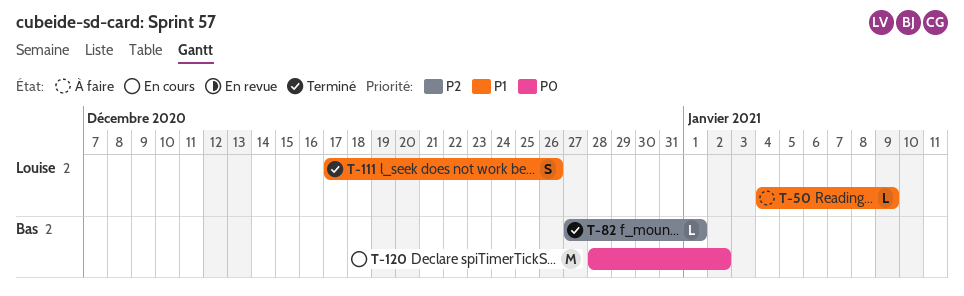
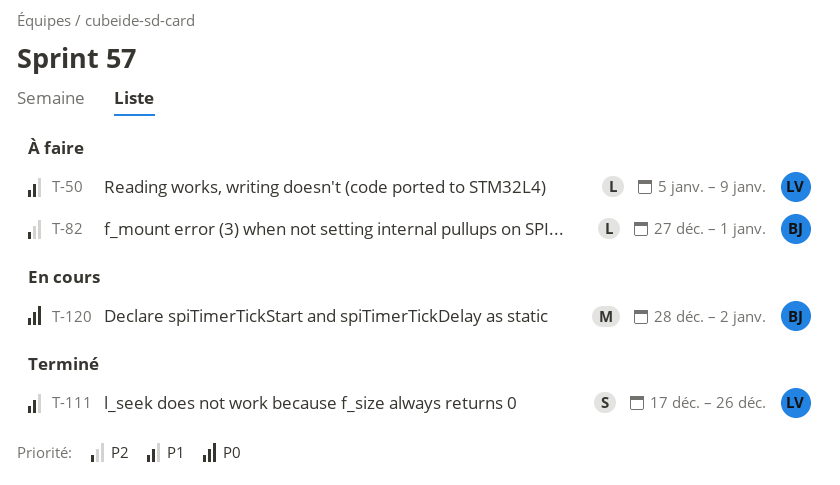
T-50, start: Jan 4 -> Jan 5
T-82, status: Terminé -> À faire

